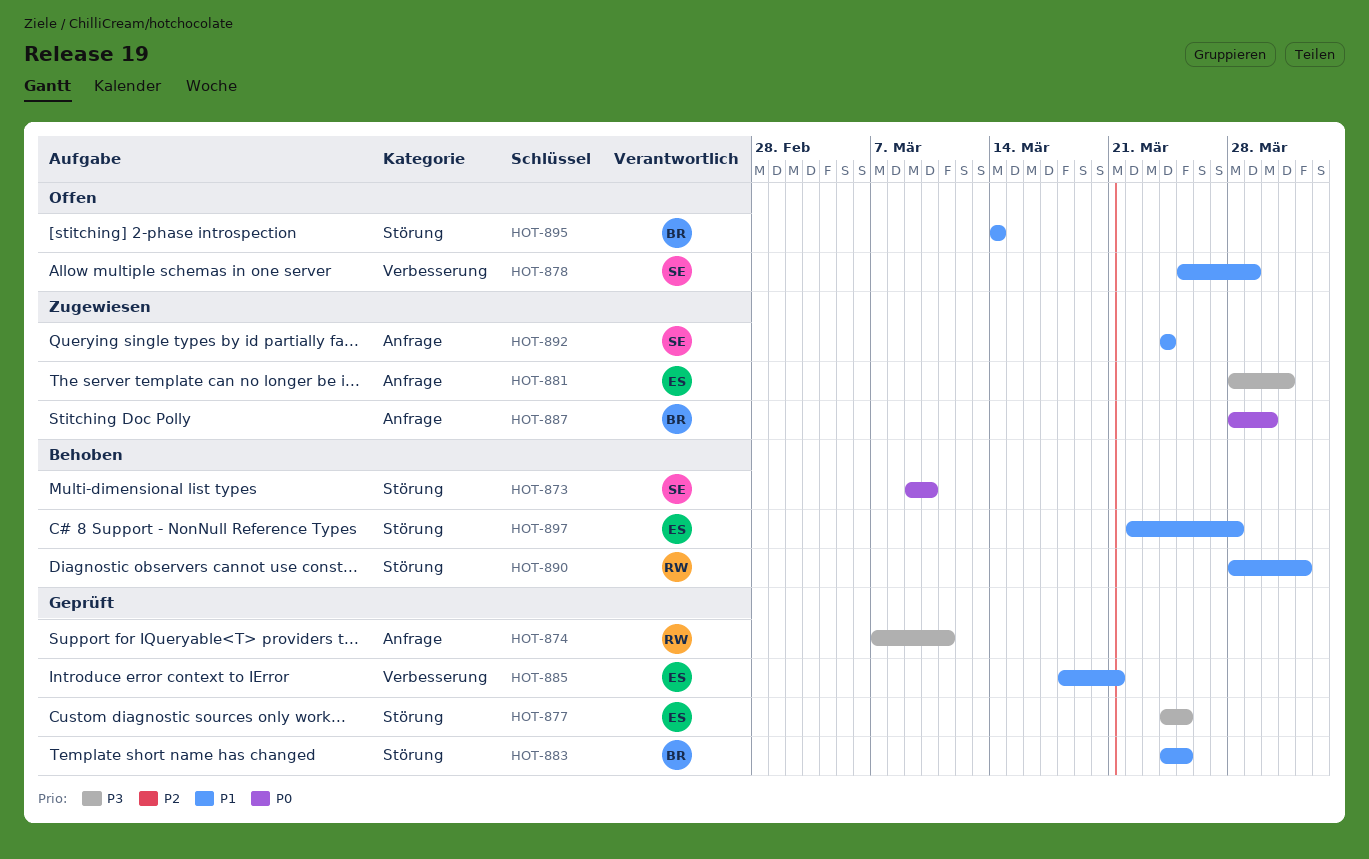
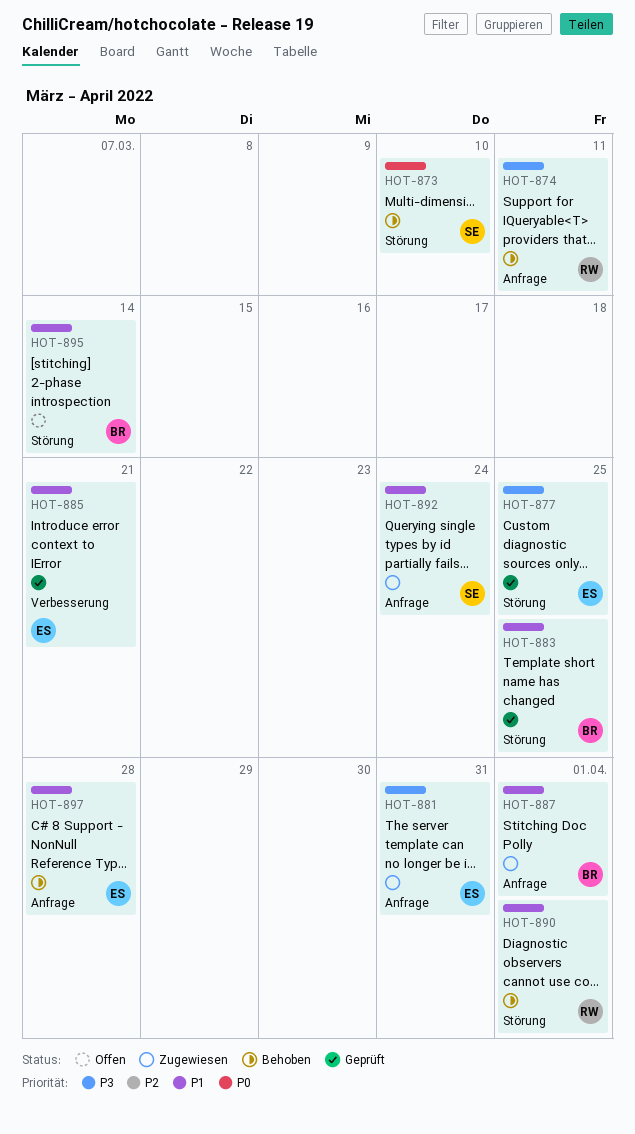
HOT-874, status: Geprüft -> Behoben
HOT-878: present -> none
HOT-887, priority: P0 -> P1
HOT-887, due: Mar 30 -> Apr 1
HOT-897, label: Störung -> Anfrage

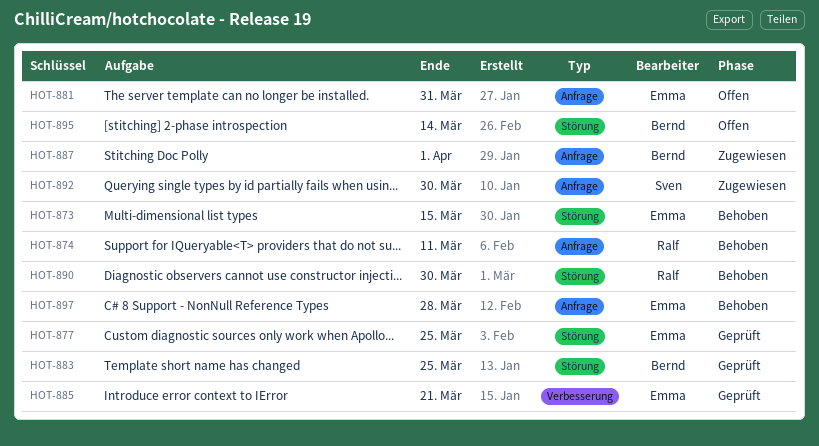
HOT-873, owner: Sven -> Emma
HOT-873, due: Mar 10 -> Mar 15
HOT-881, status: Zugewiesen -> Offen
HOT-890, due: Apr 1 -> Mar 30
HOT-892, due: Mar 24 -> Mar 30

